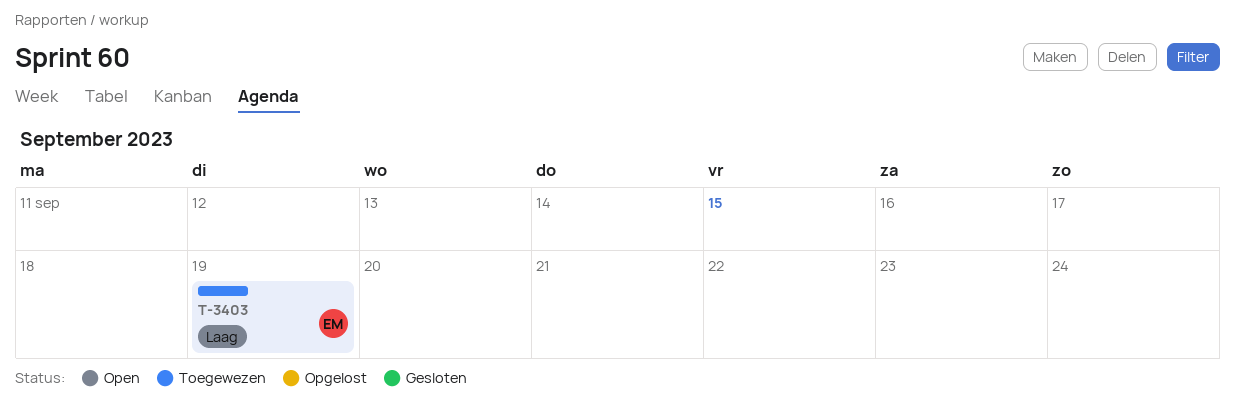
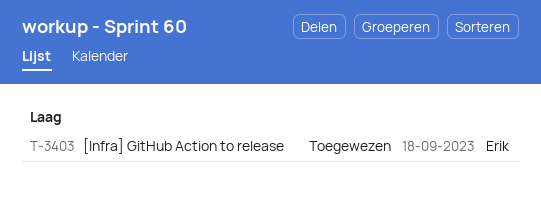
T-3403, due: Sep 19 -> Sep 18

